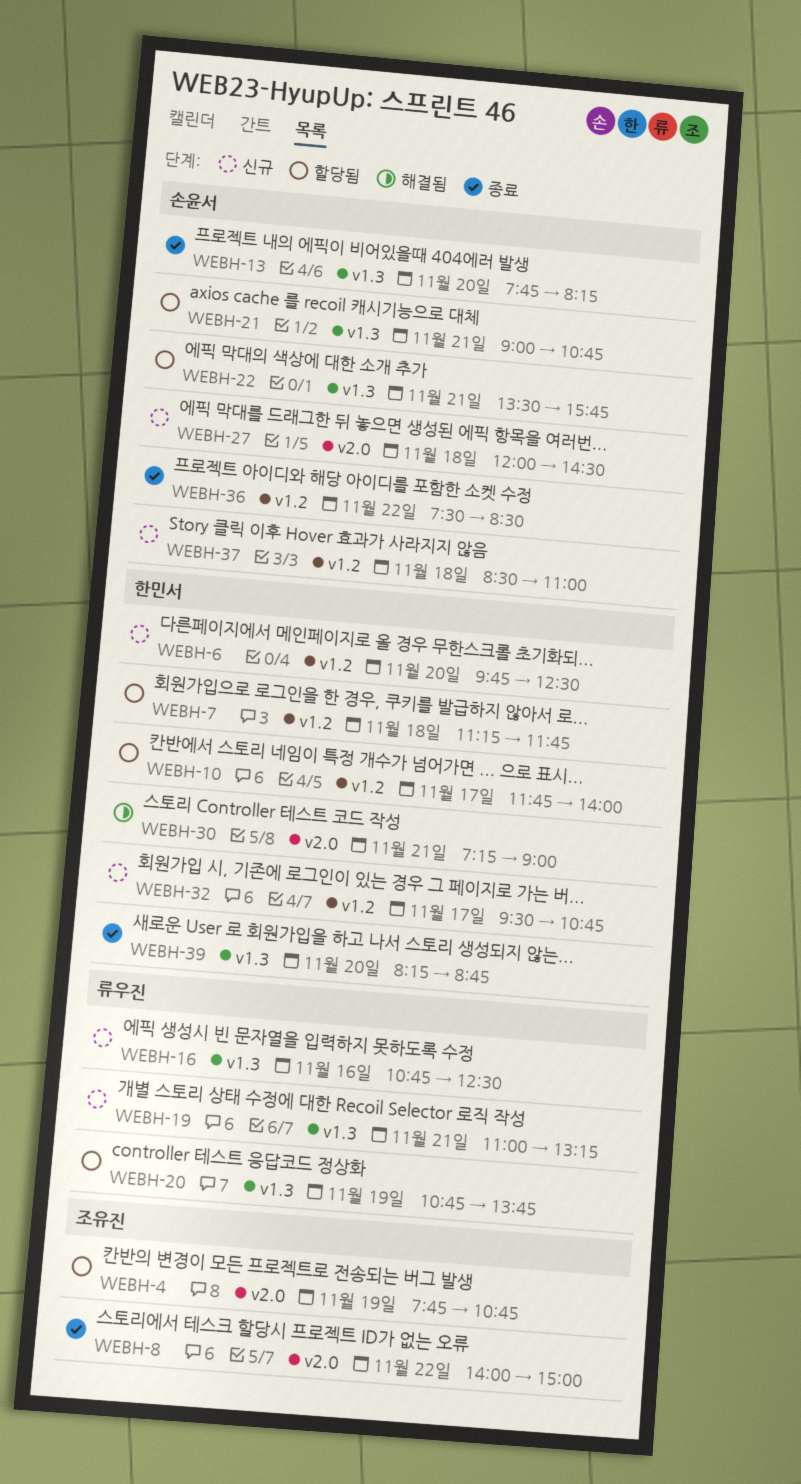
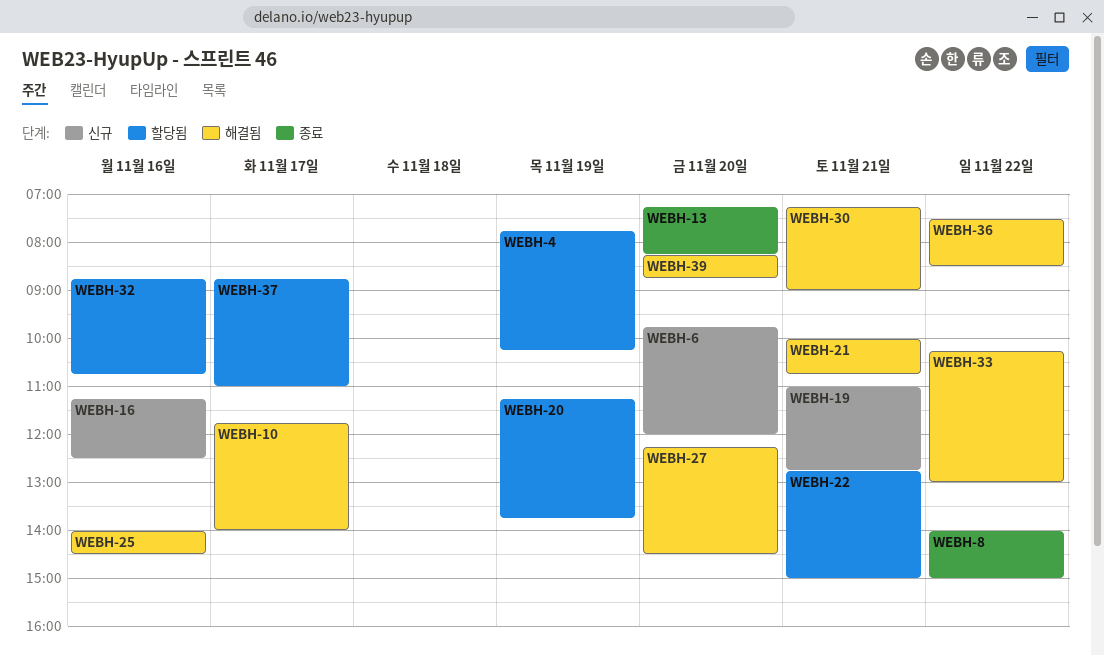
WEBH-4, ends: 10:45 -> 10:15
WEBH-6, ends: 12:30 -> 12:00
WEBH-7: present -> none
WEBH-10, status: 할당됨 -> 해결됨
WEBH-13, begins: 07:45 -> 07:15
WEBH-16, begins: 10:45 -> 11:15
WEBH-19, ends: 13:15 -> 12:45
WEBH-20, begins: 10:45 -> 11:15
WEBH-21, status: 할당됨 -> 해결됨
WEBH-21, begins: 09:00 -> 10:00
WEBH-22, begins: 13:30 -> 12:45
WEBH-22, ends: 15:45 -> 15:00
WEBH-25: none -> present
WEBH-27, status: 신규 -> 해결됨
WEBH-27, day: Nov 18 -> Nov 20
WEBH-27, begins: 12:00 -> 12:15
WEBH-32, status: 신규 -> 할당됨
WEBH-32, day: Nov 17 -> Nov 16
WEBH-32, begins: 09:30 -> 08:45
WEBH-33: none -> present
WEBH-36, status: 종료 -> 해결됨
WEBH-37, status: 신규 -> 할당됨
WEBH-37, day: Nov 18 -> Nov 17
WEBH-37, begins: 08:30 -> 08:45
WEBH-39, status: 종료 -> 해결됨

